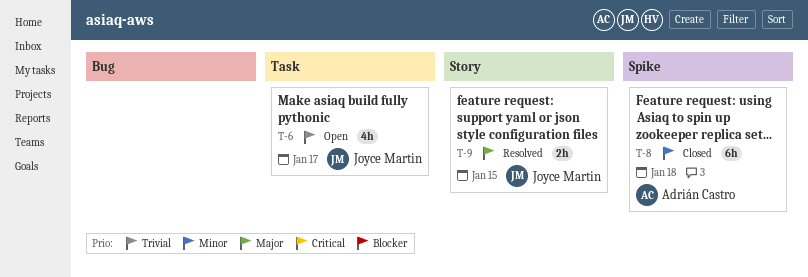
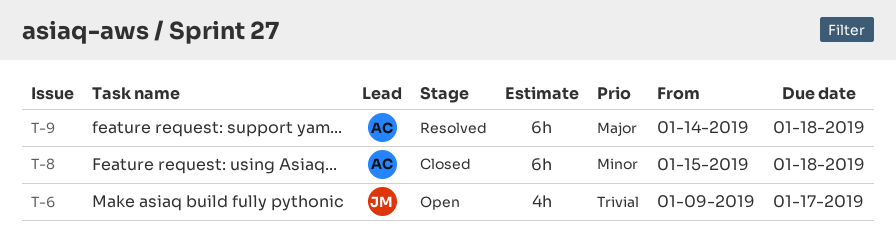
T-9, owner: Joyce Martin -> Adrián Castro
T-9, estimate: 2h -> 6h
T-9, due: Jan 15 -> Jan 18

